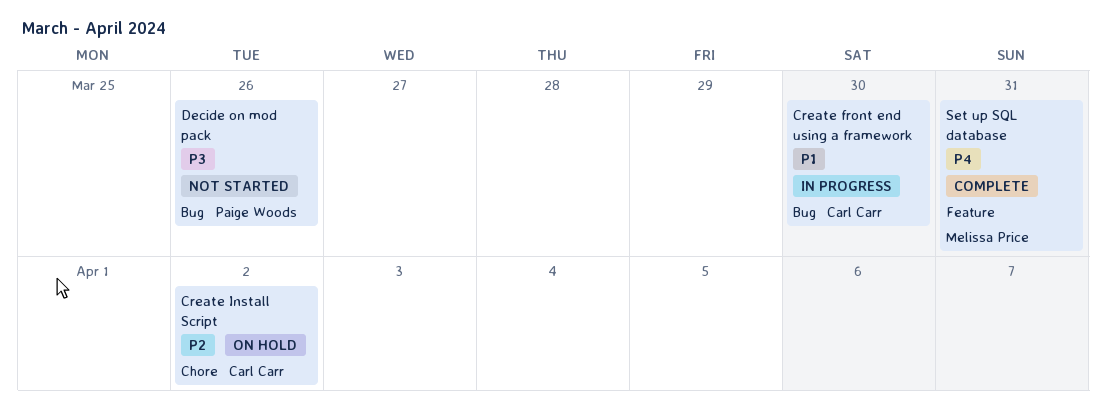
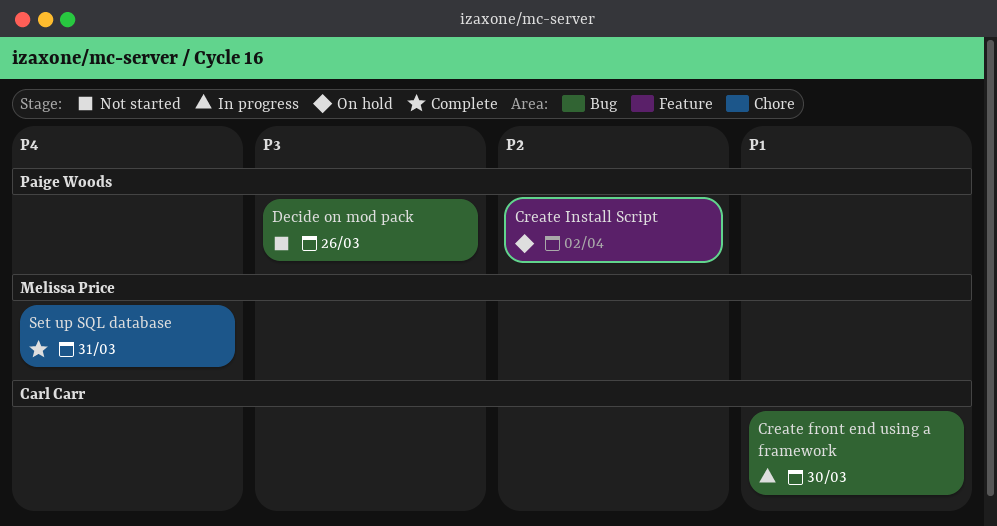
Create Install Script, owner: Carl Carr -> Paige Woods
Create Install Script, label: Chore -> Feature
Set up SQL database, label: Feature -> Chore

